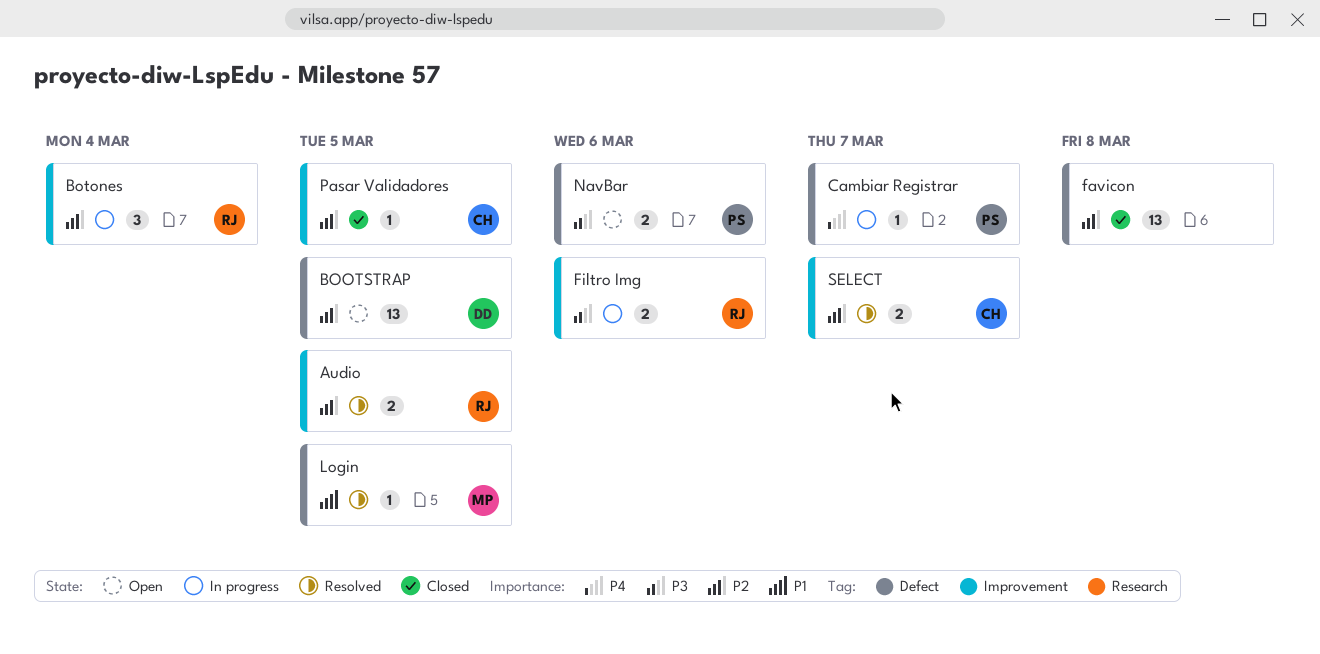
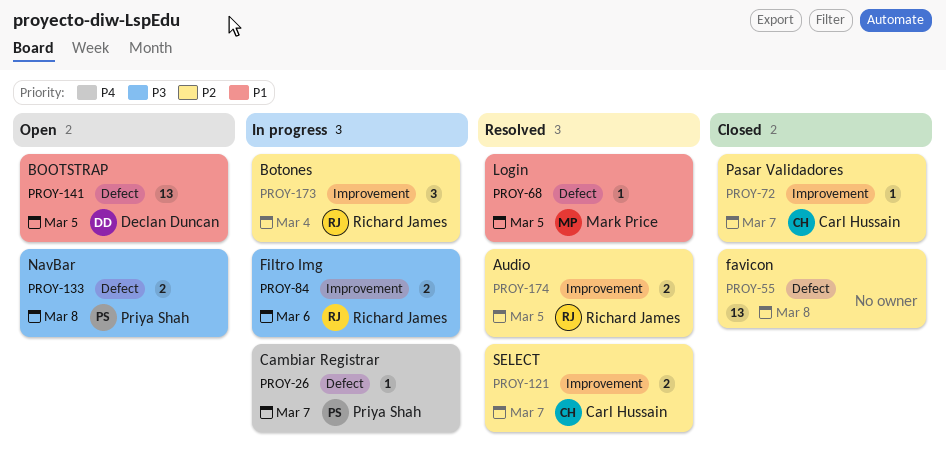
BOOTSTRAP, priority: P2 -> P1
NavBar, due: Mar 6 -> Mar 8
Pasar Validadores, due: Mar 5 -> Mar 7

